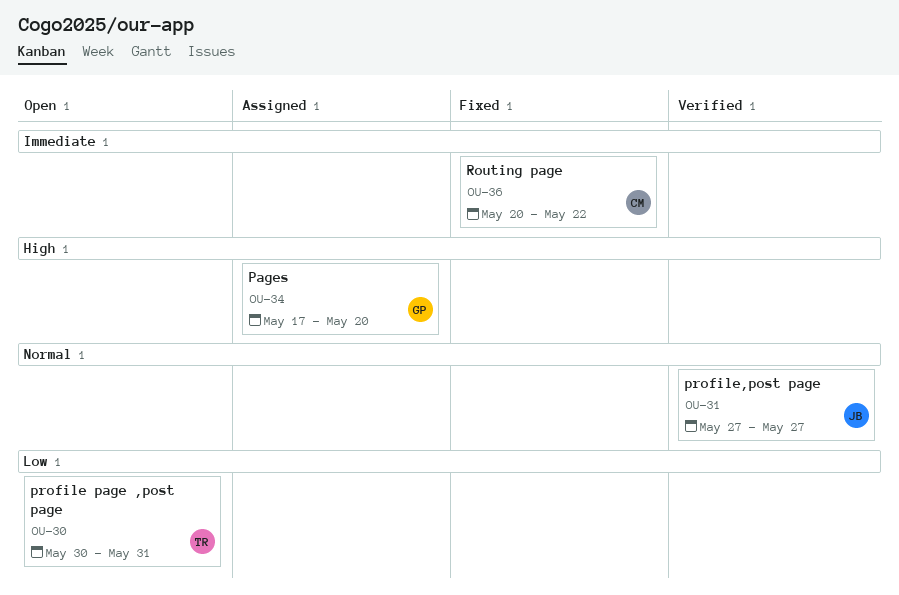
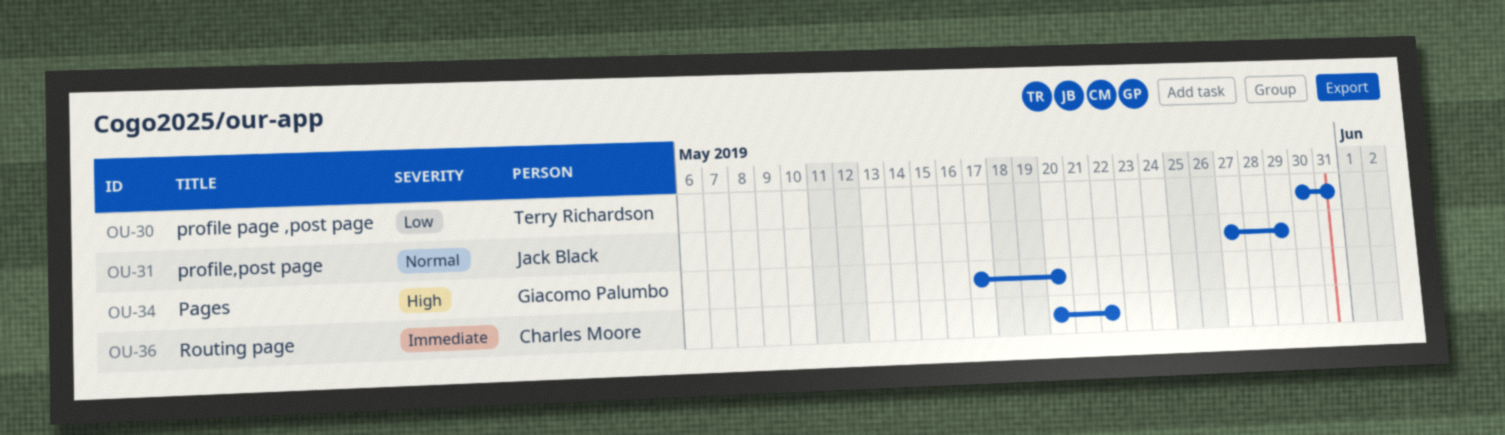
OU-31, due: May 27 -> May 29

